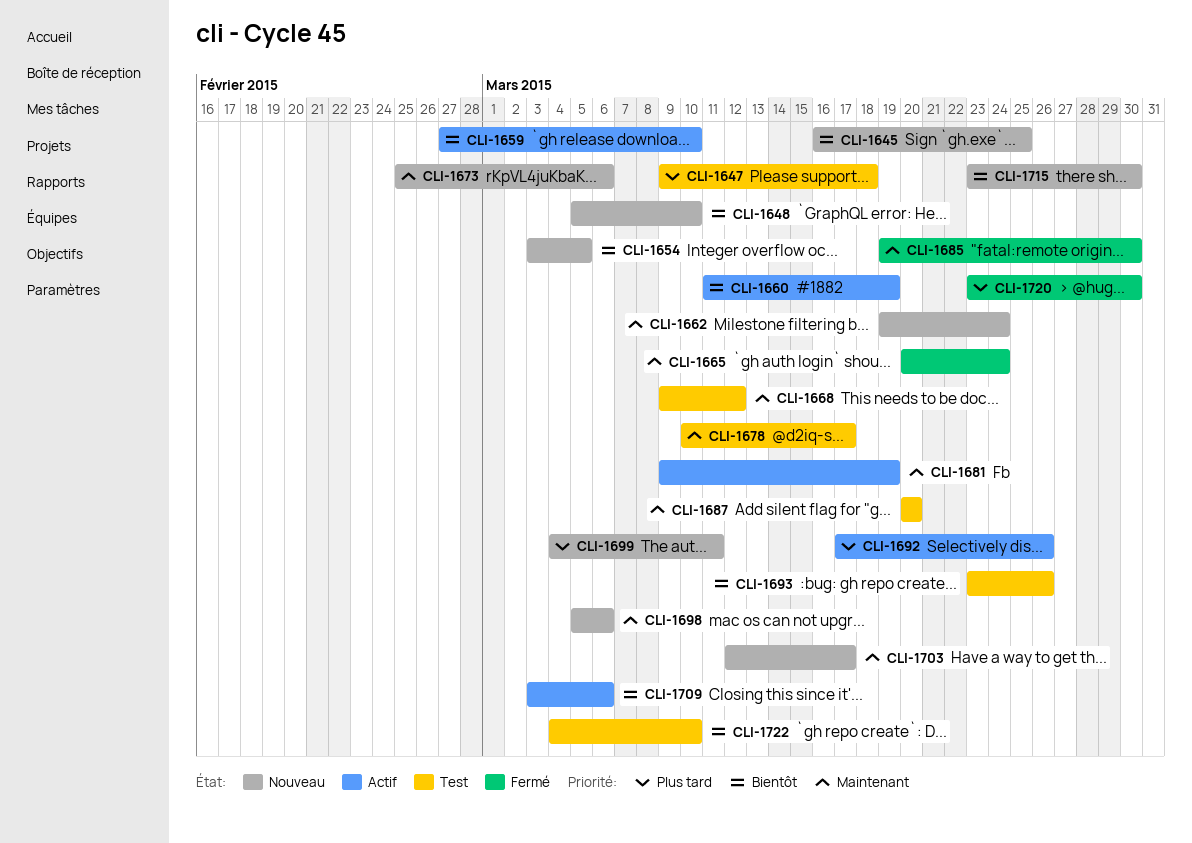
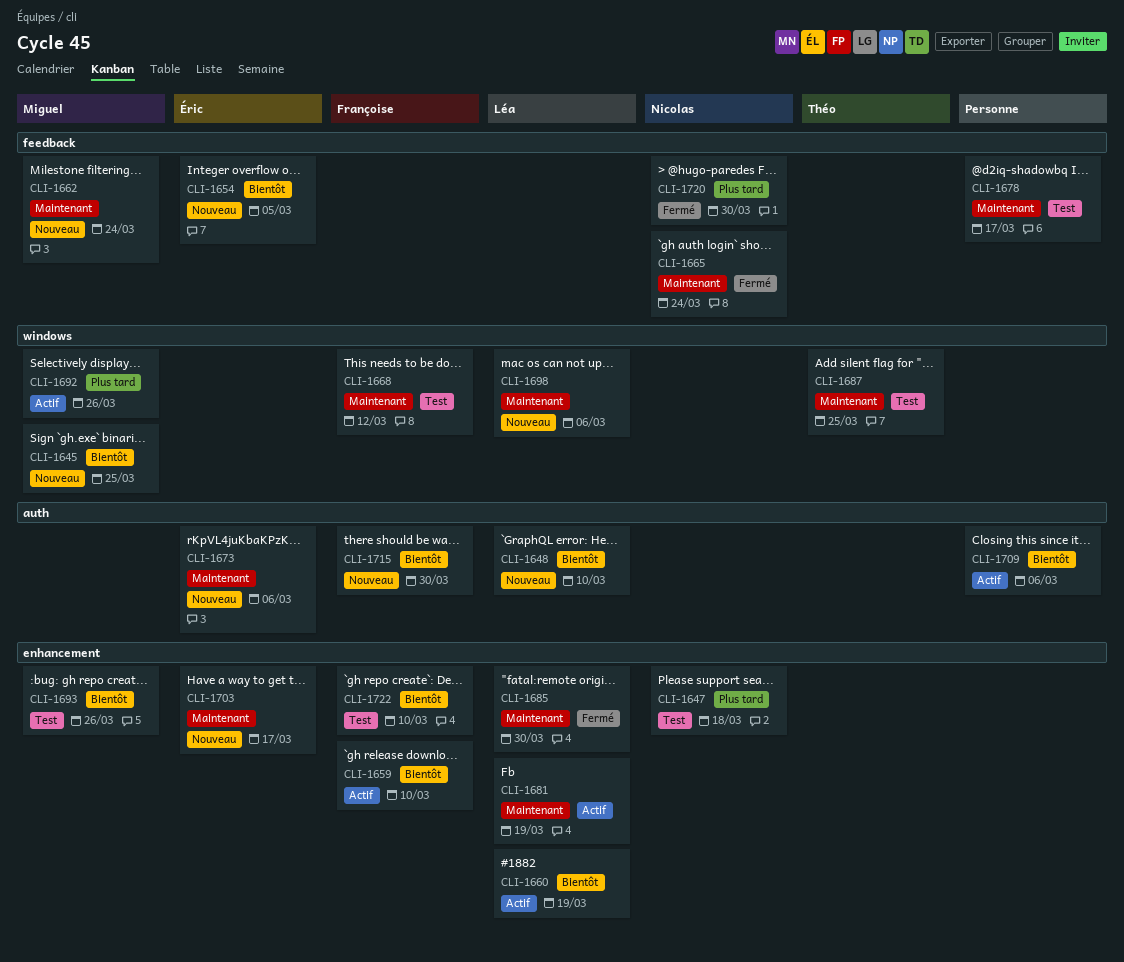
CLI-1687, due: Mar 20 -> Mar 25
CLI-1699: present -> none

